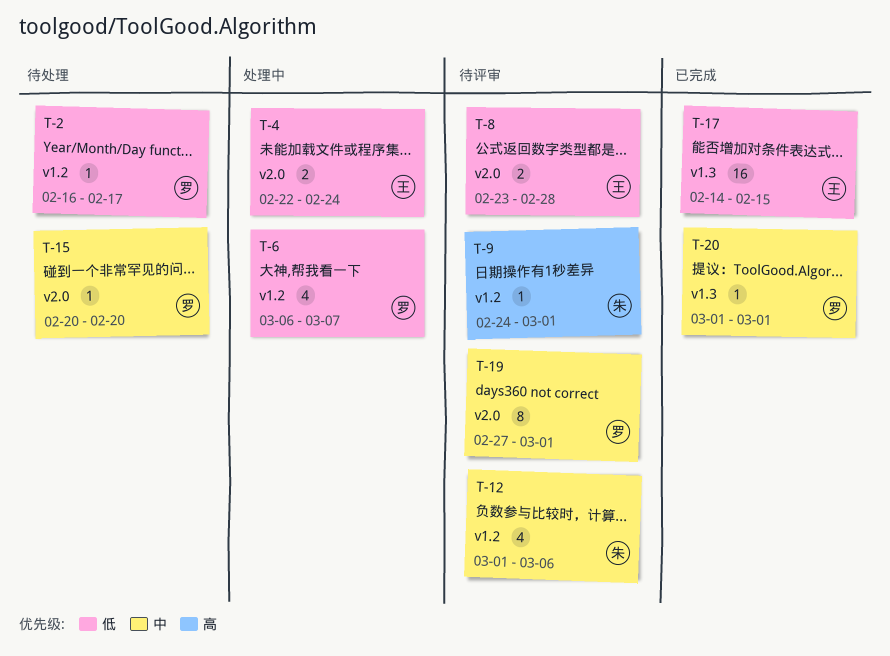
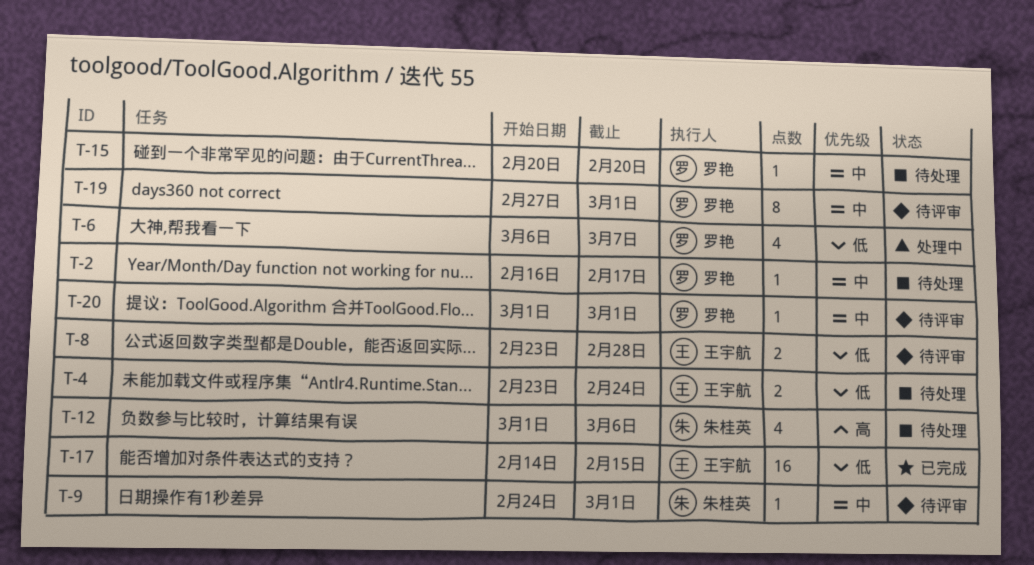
T-2, priority: 低 -> 中
T-4, status: 处理中 -> 待处理
T-4, start: Feb 22 -> Feb 23
T-9, priority: 高 -> 中
T-12, status: 待评审 -> 待处理
T-12, priority: 中 -> 高
T-20, status: 已完成 -> 待评审

